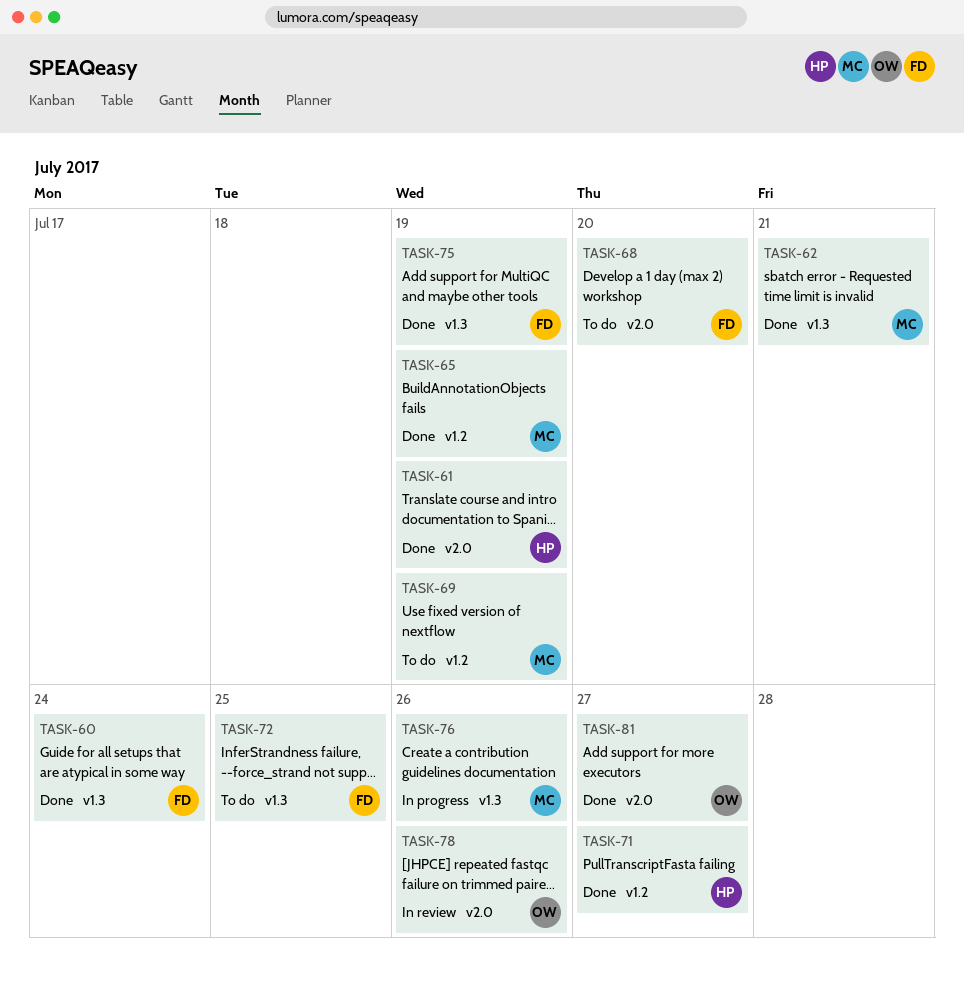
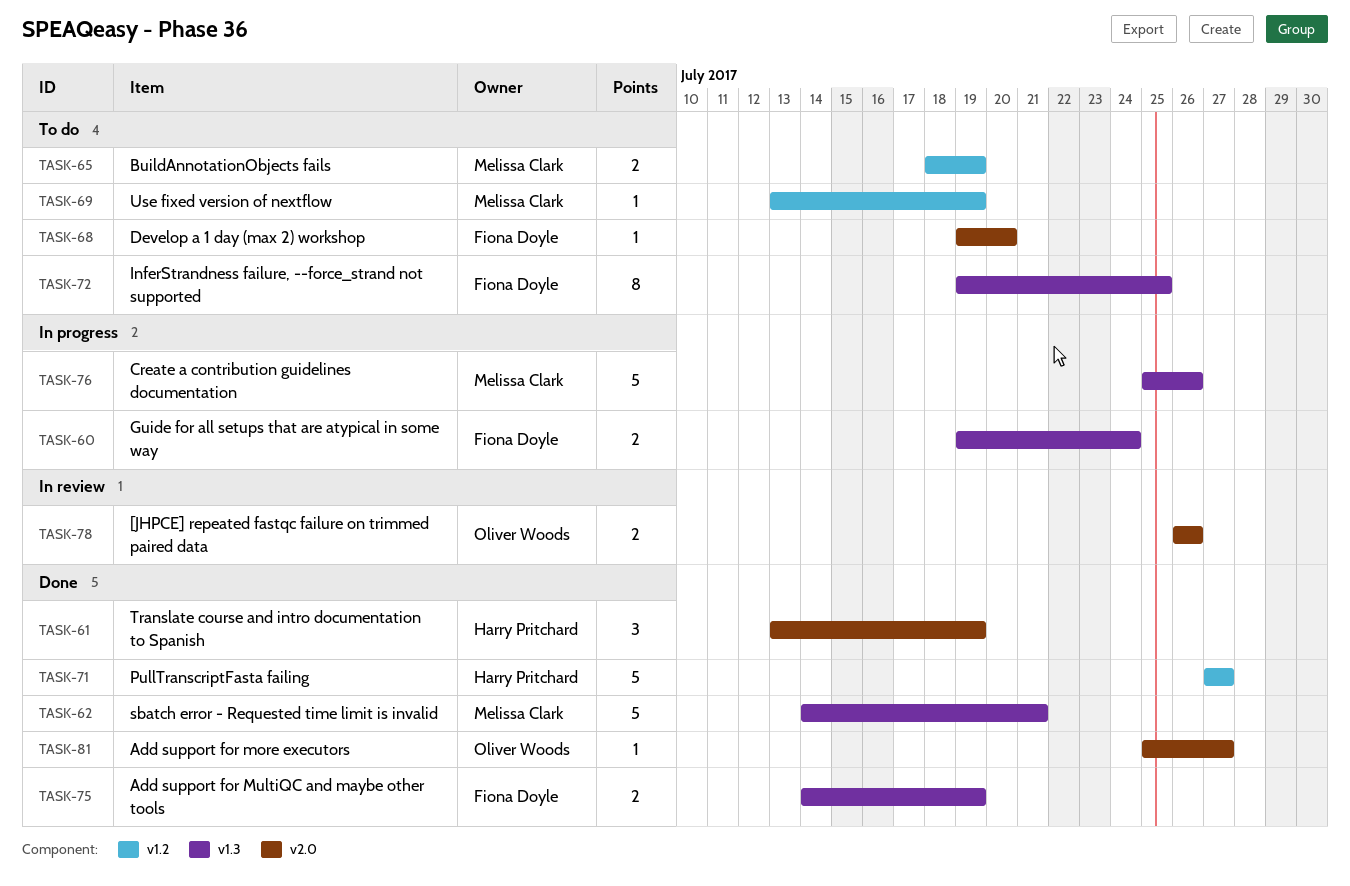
TASK-60, status: Done -> In progress
TASK-65, status: Done -> To do

